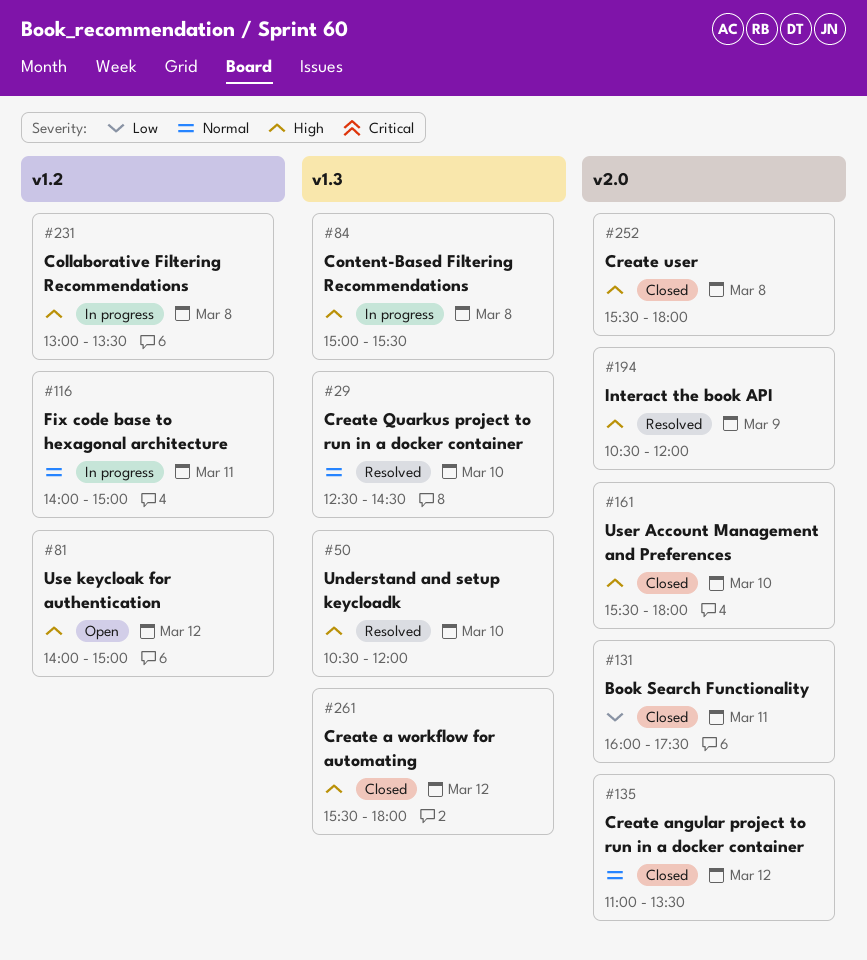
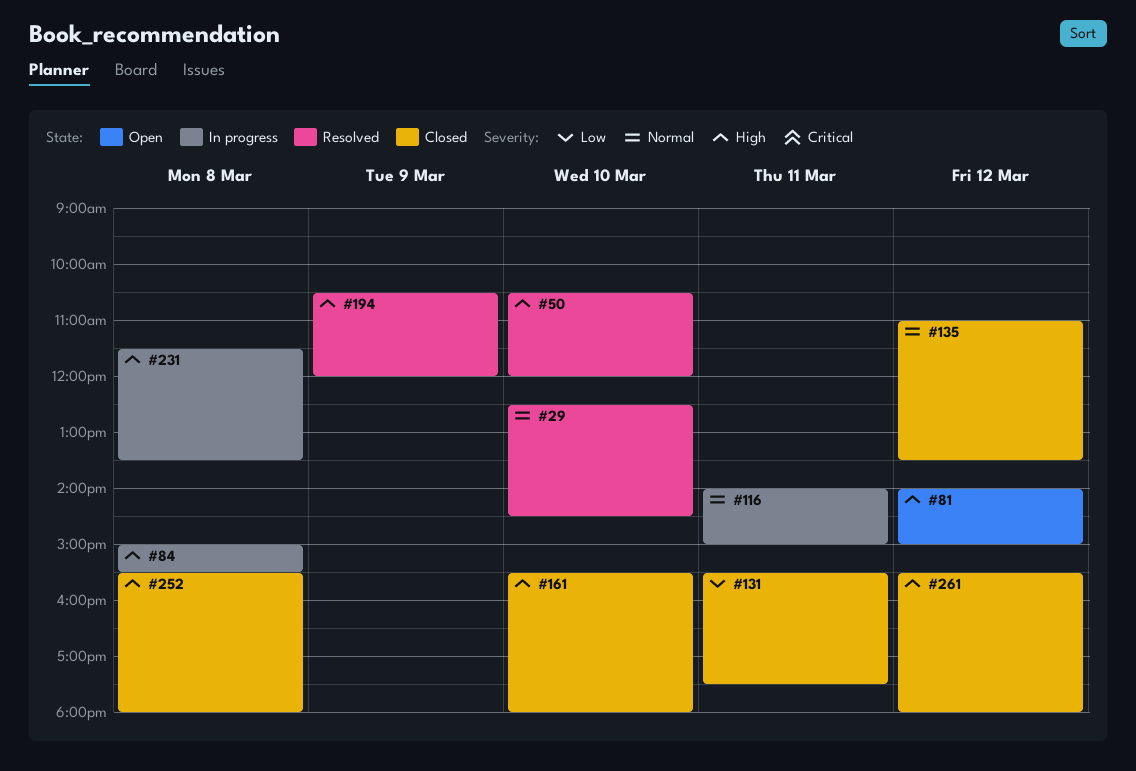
#131, begins: 16:00 -> 15:30
#231, begins: 13:00 -> 11:30

